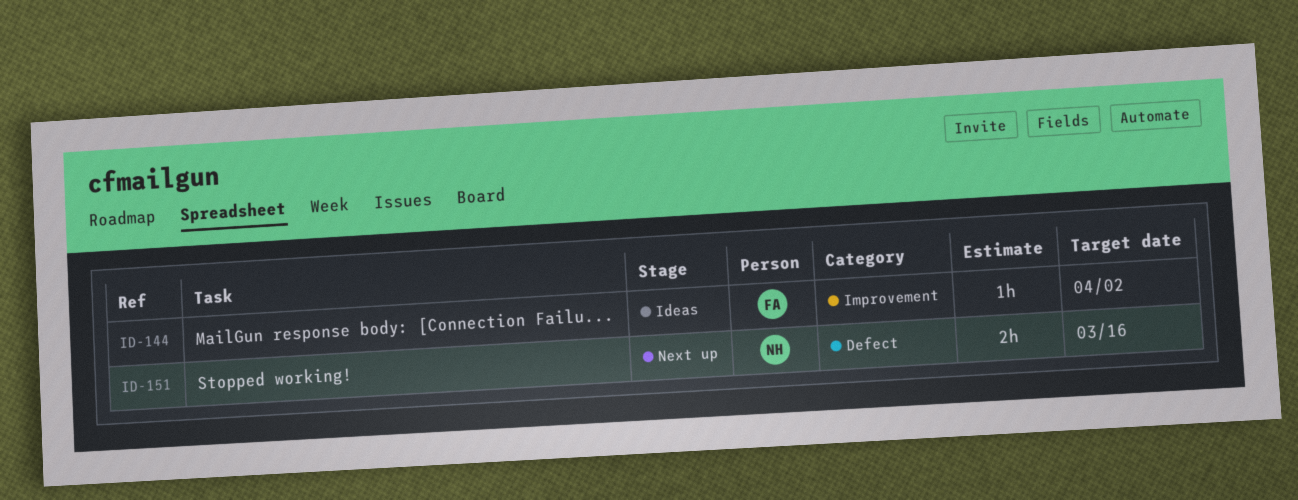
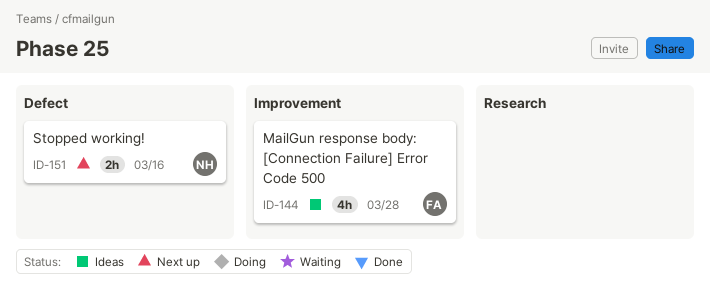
ID-144, estimate: 1h -> 4h
ID-144, due: Apr 2 -> Mar 28

